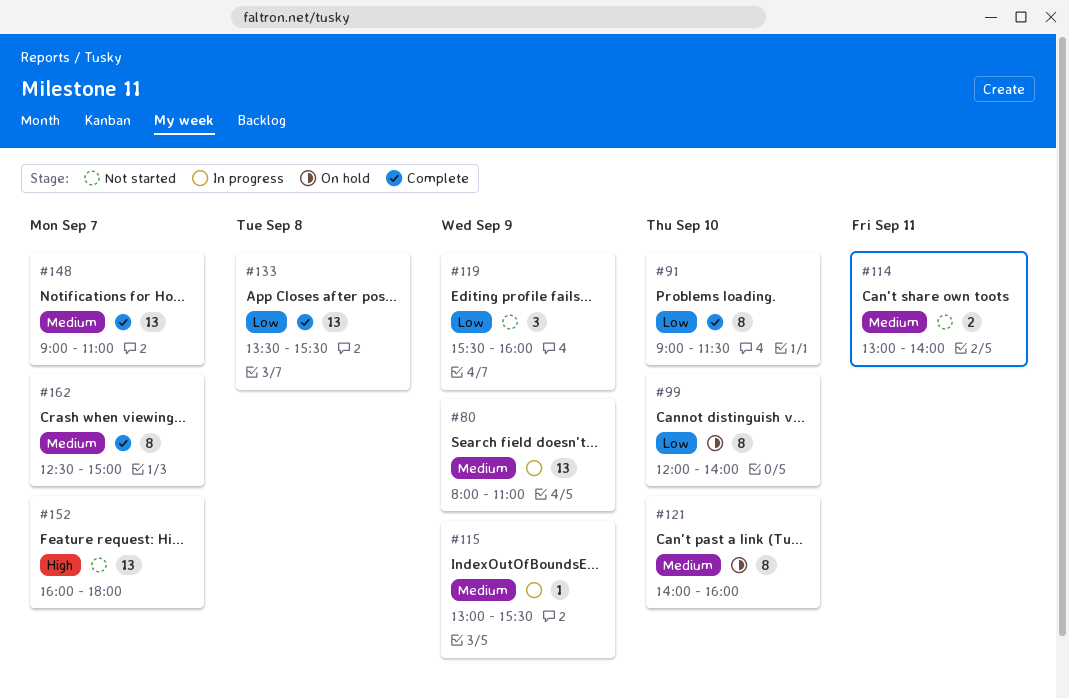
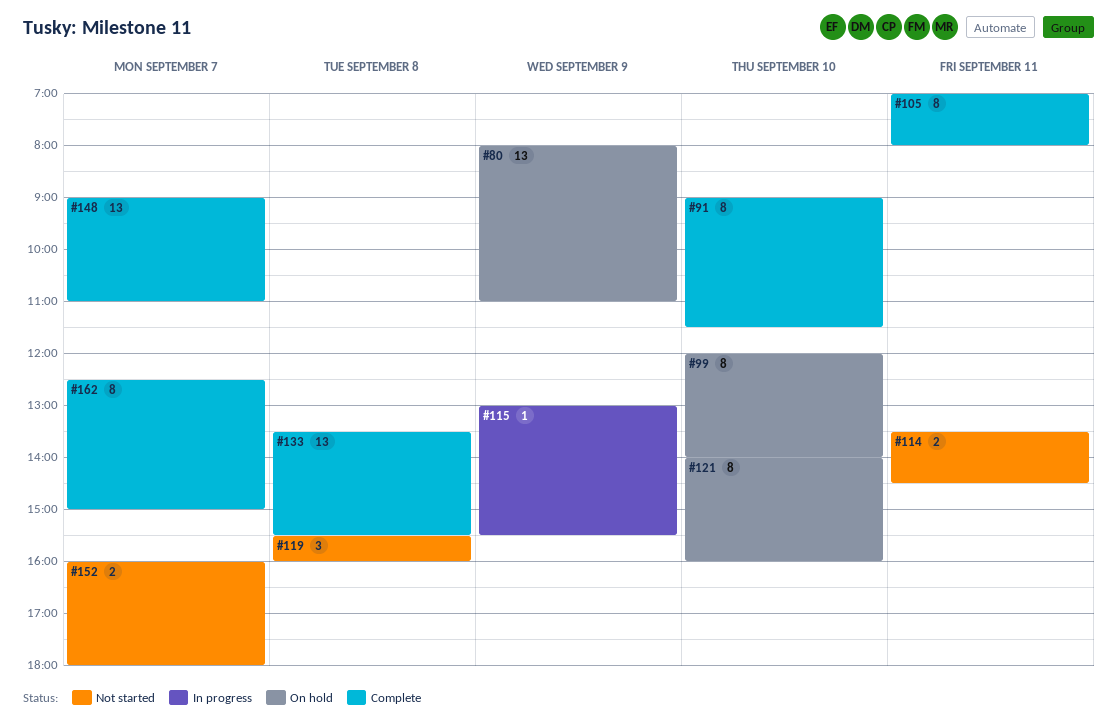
#80, status: In progress -> On hold
#105: none -> present
#114, begins: 13:00 -> 13:30
#114, ends: 14:00 -> 14:30
#119, day: Sep 9 -> Sep 8
#152, estimate: 13 -> 2

